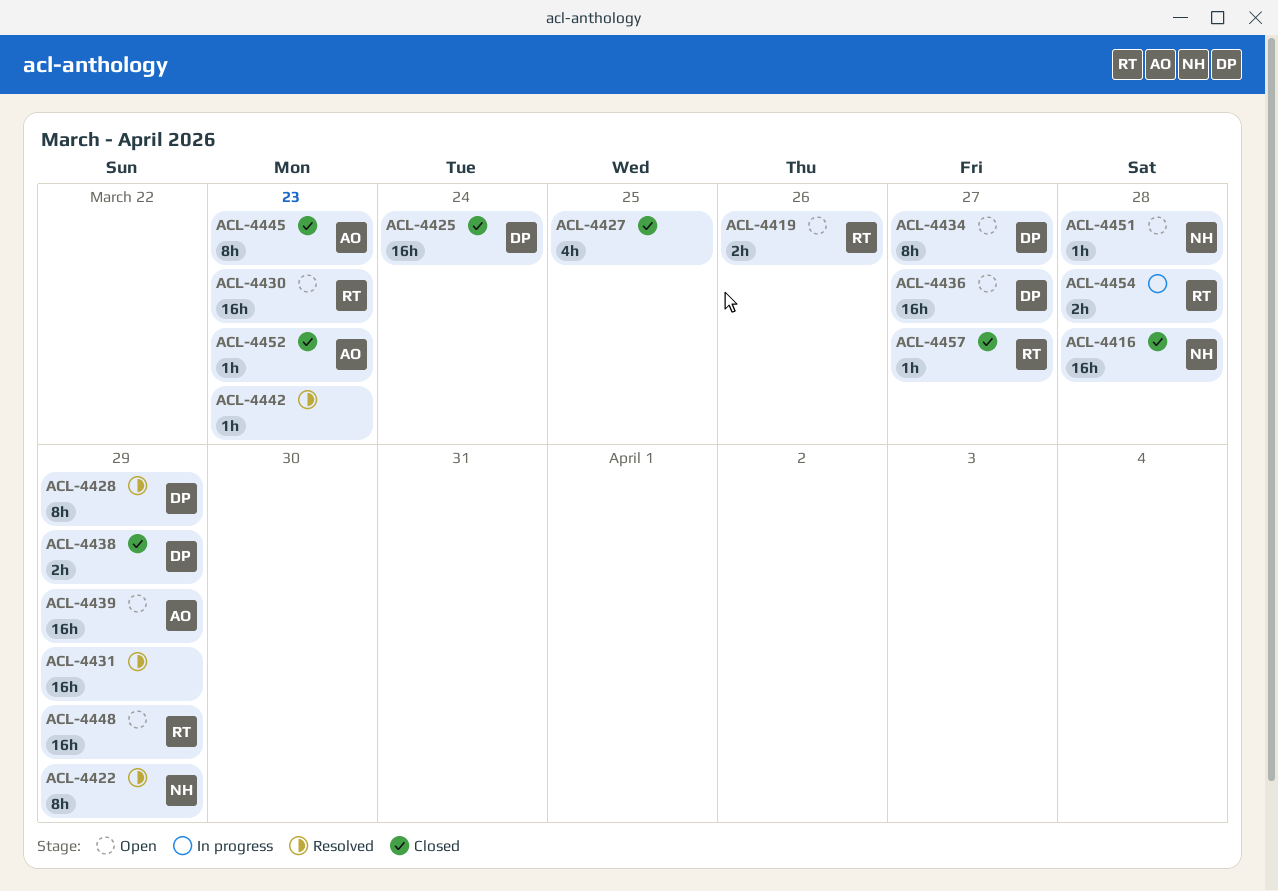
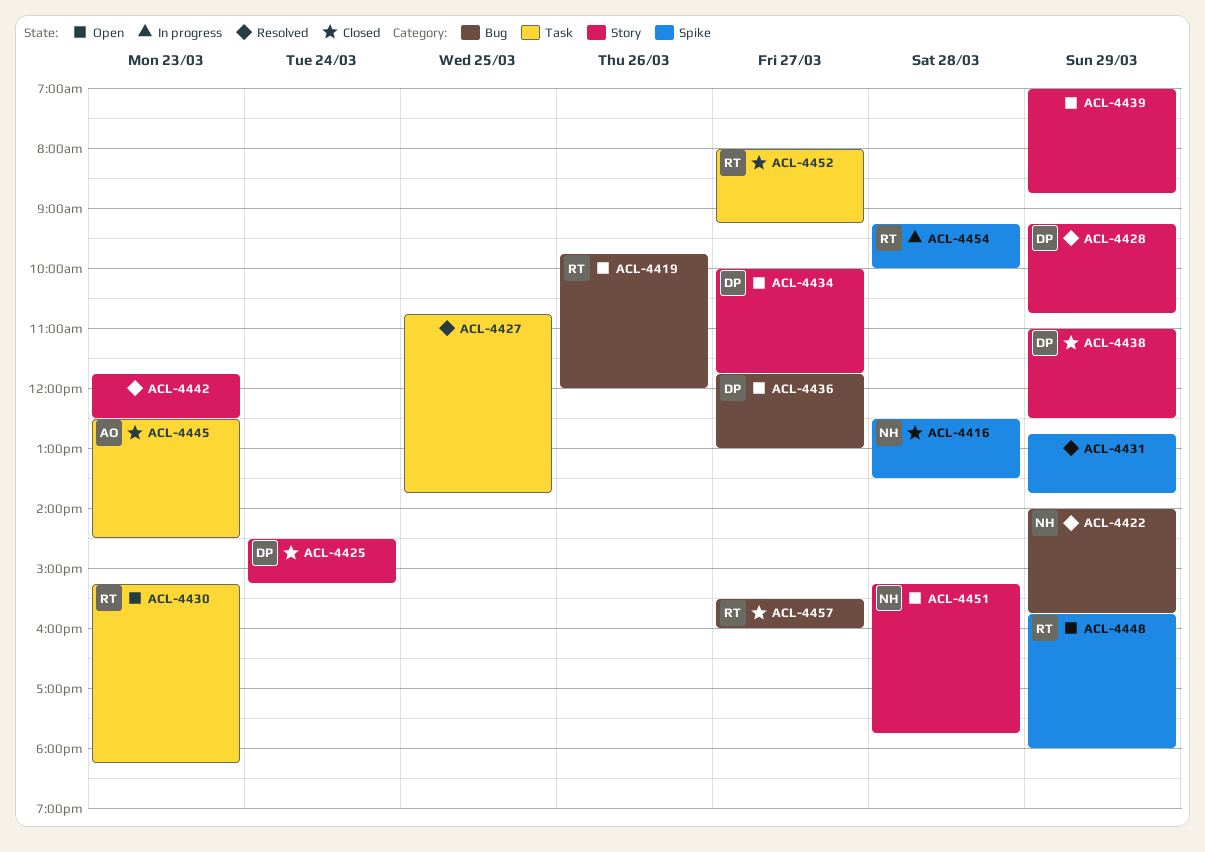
ACL-4427, status: Closed -> Resolved
ACL-4439, owner: AO -> none
ACL-4452, owner: AO -> RT
ACL-4452, day: Mar 23 -> Mar 27

